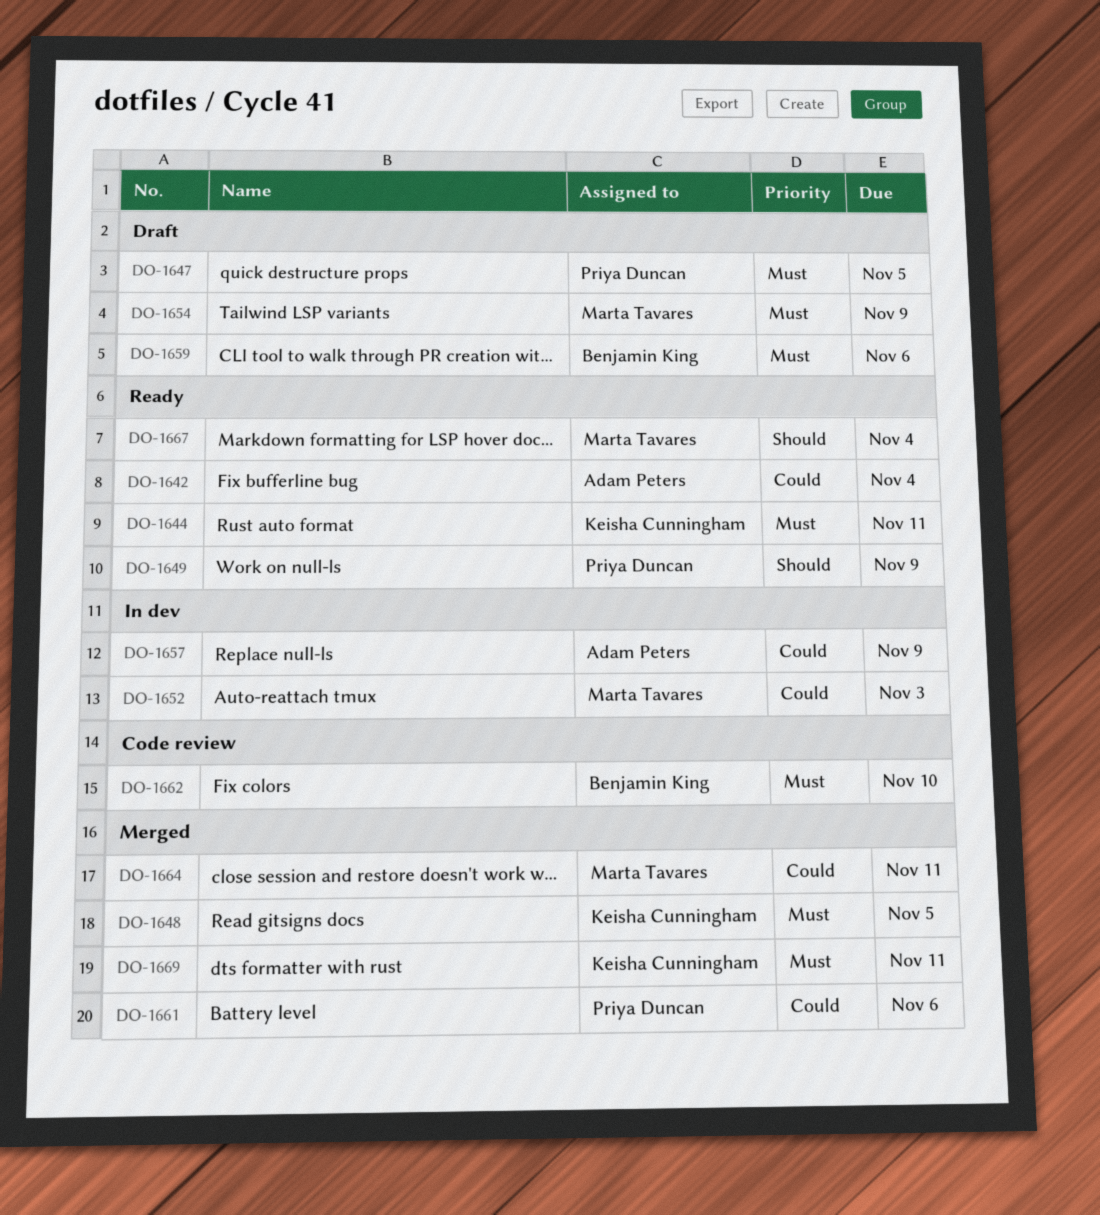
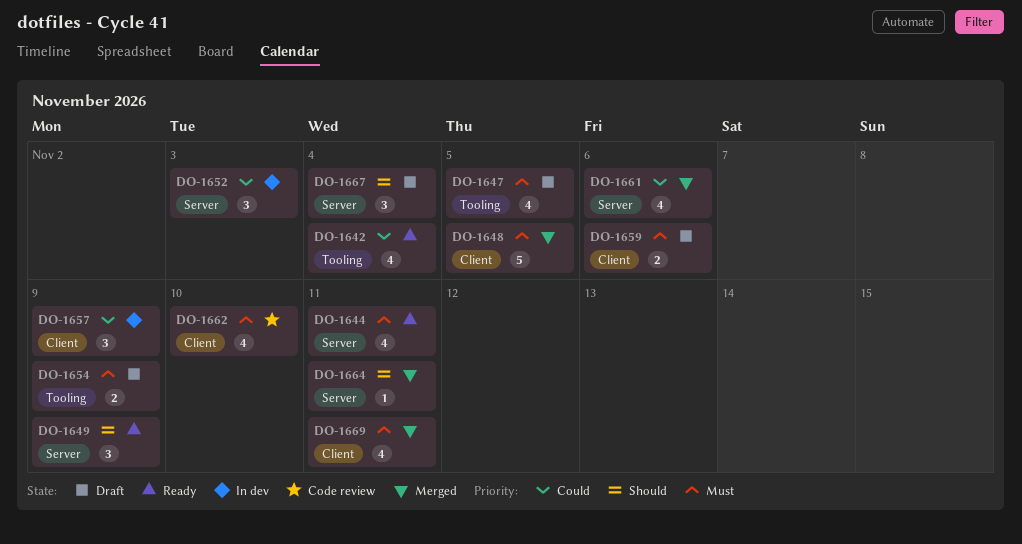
DO-1664, priority: Could -> Should
DO-1667, status: Ready -> Draft

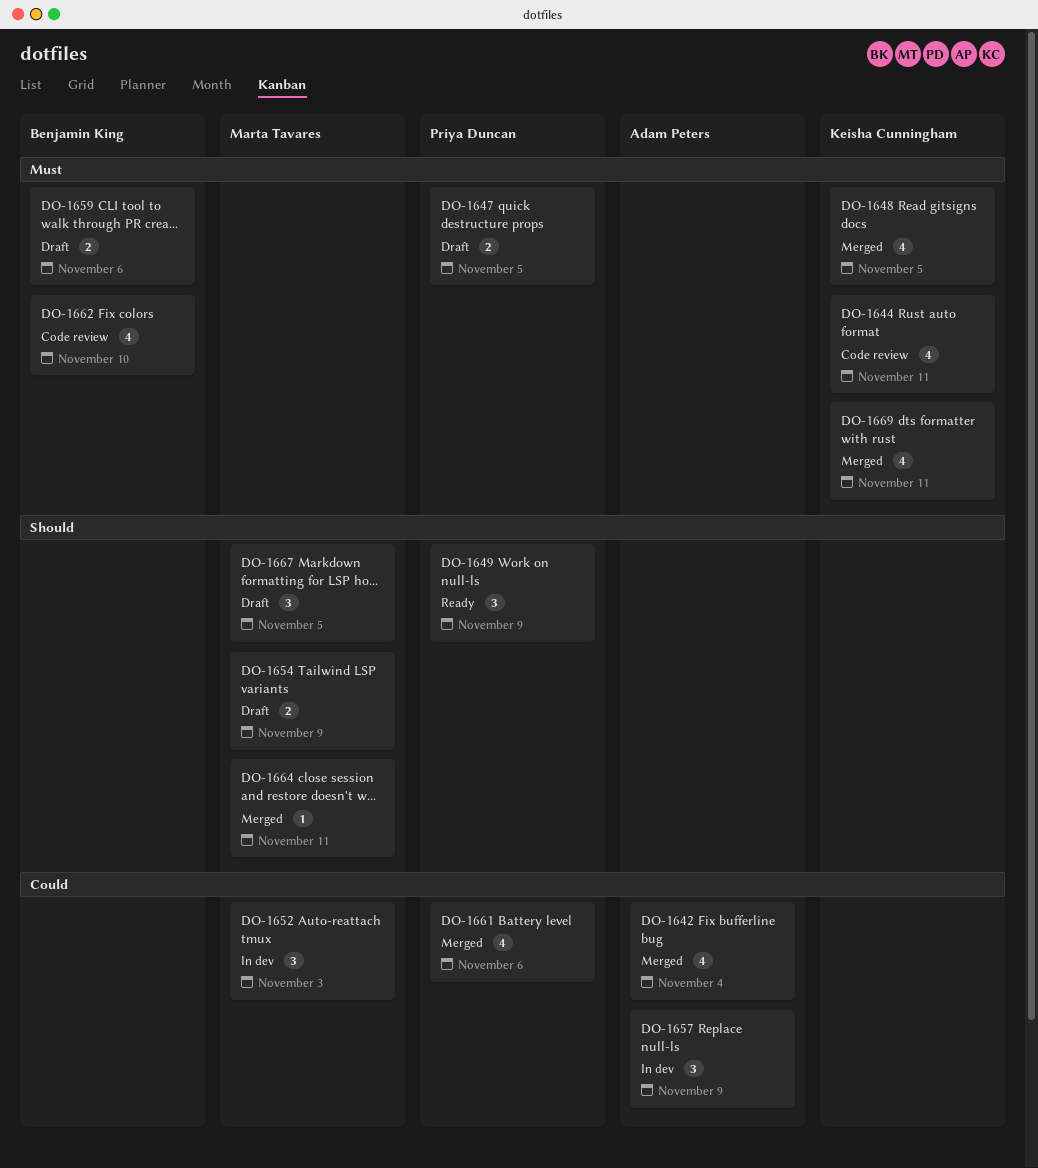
DO-1642, status: Ready -> Merged
DO-1644, status: Ready -> Code review
DO-1647, estimate: 4 -> 2
DO-1648, estimate: 5 -> 4
DO-1654, priority: Must -> Should
DO-1667, due: Nov 4 -> Nov 5

